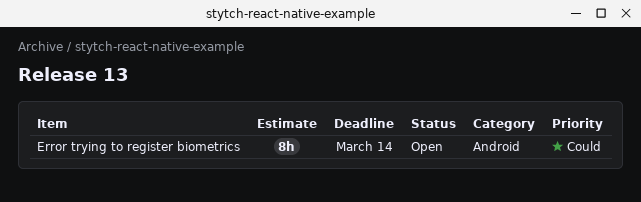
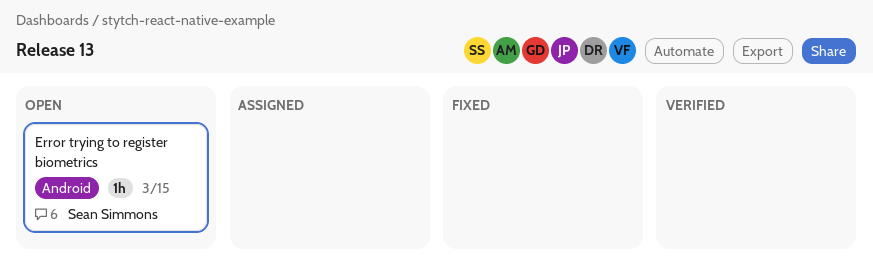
Error trying to register biometrics, estimate: 8h -> 1h
Error trying to register biometrics, due: Mar 14 -> Mar 15

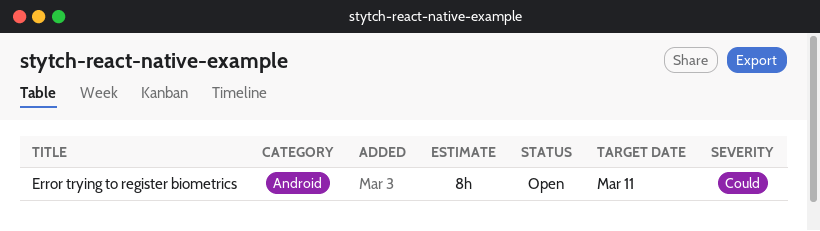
Error trying to register biometrics, estimate: 1h -> 8h
Error trying to register biometrics, due: Mar 15 -> Mar 11

